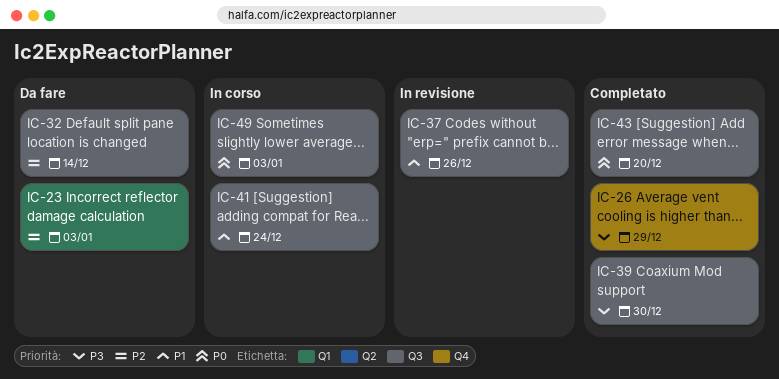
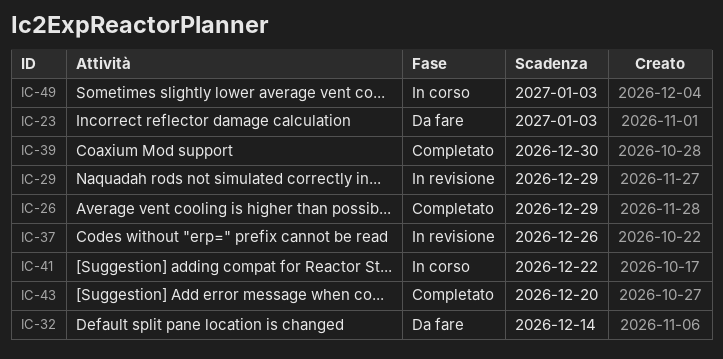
IC-29: none -> present
IC-41, due: Dec 24 -> Dec 22

